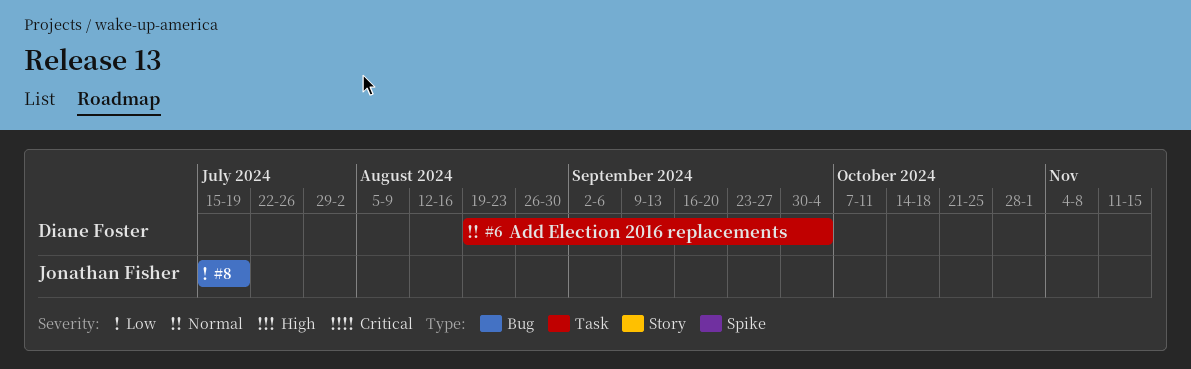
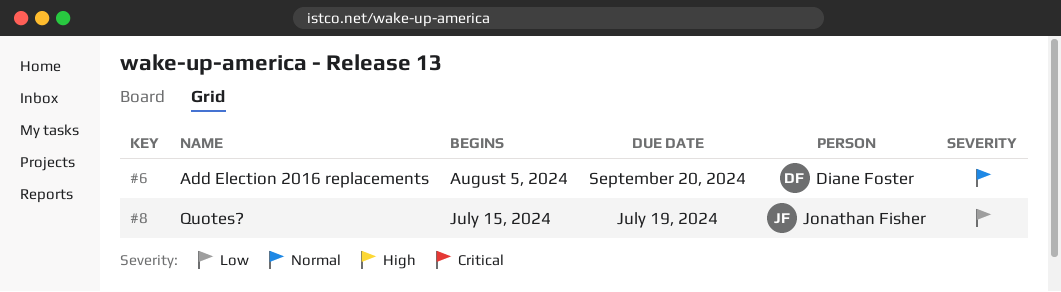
#6, start: Aug 19 -> Aug 5
#6, due: Oct 4 -> Sep 20

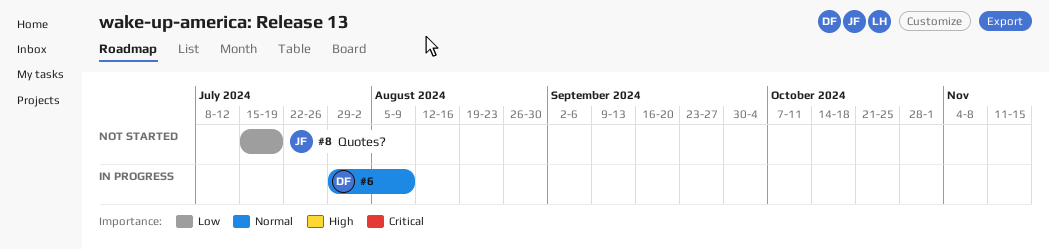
#6, start: Aug 5 -> Jul 29
#6, due: Sep 20 -> Aug 9

